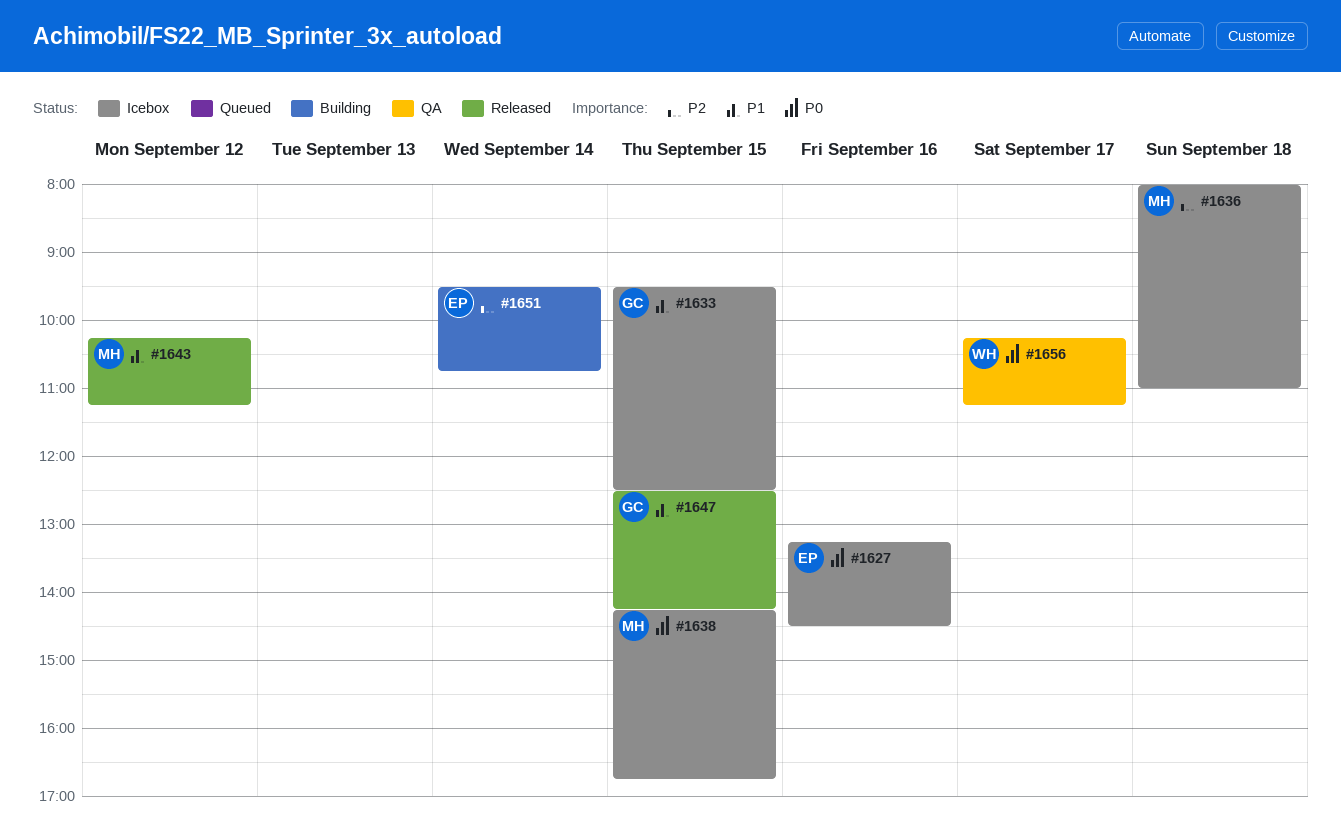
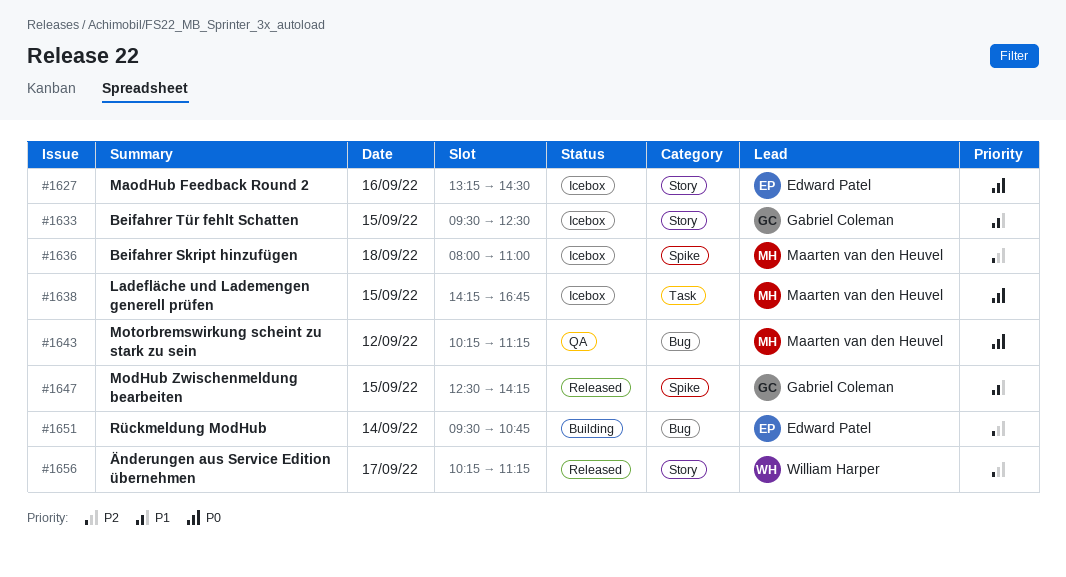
#1643, status: Released -> QA
#1643, priority: P1 -> P0
#1656, status: QA -> Released
#1656, priority: P0 -> P2

